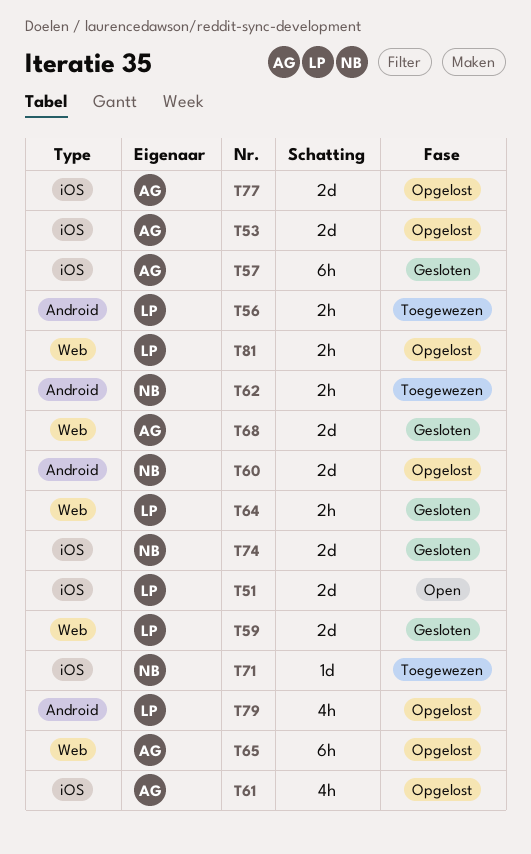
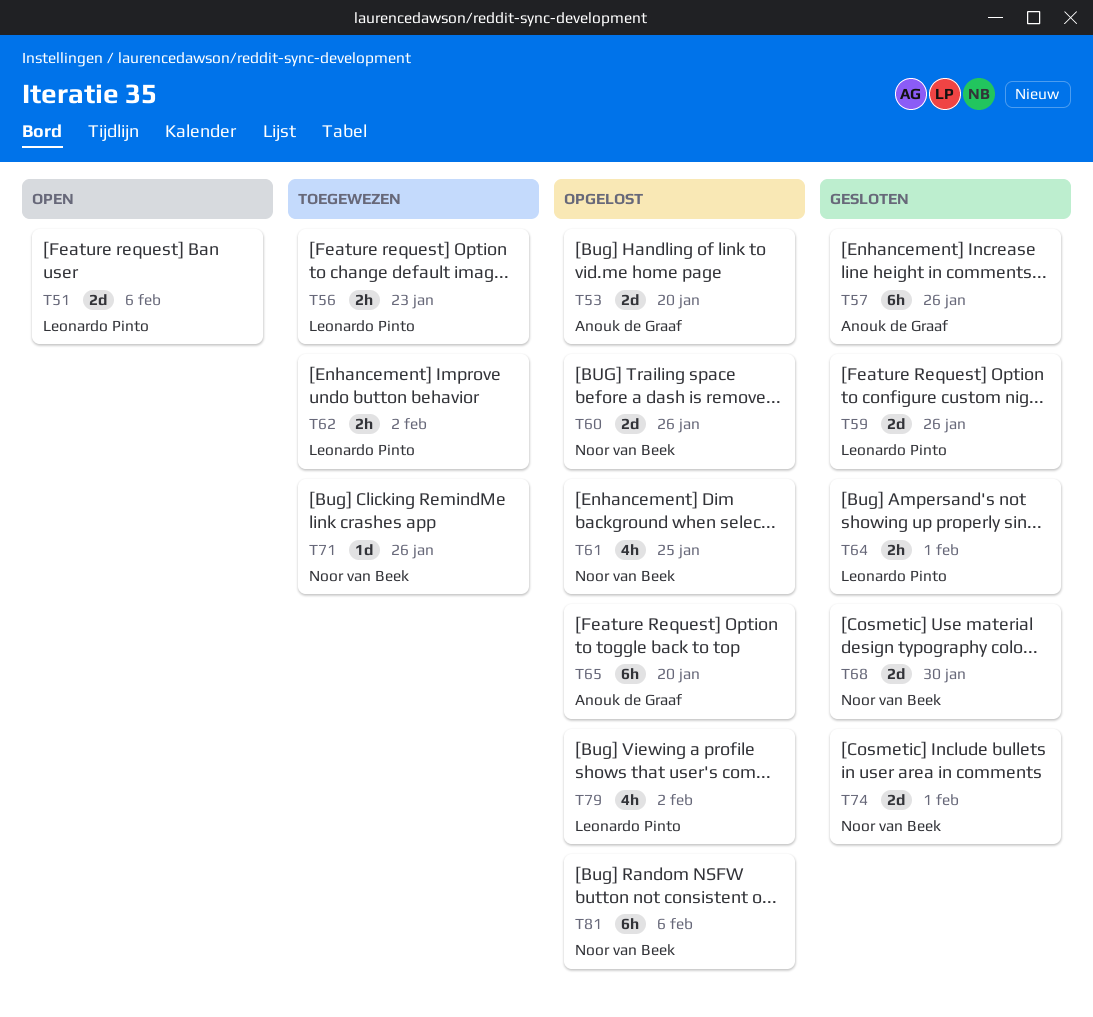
T61, owner: Anouk de Graaf -> Noor van Beek
T62, owner: Noor van Beek -> Leonardo Pinto
T68, owner: Anouk de Graaf -> Noor van Beek
T77: present -> none
T81, owner: Leonardo Pinto -> Noor van Beek
T81, estimate: 2h -> 6h

